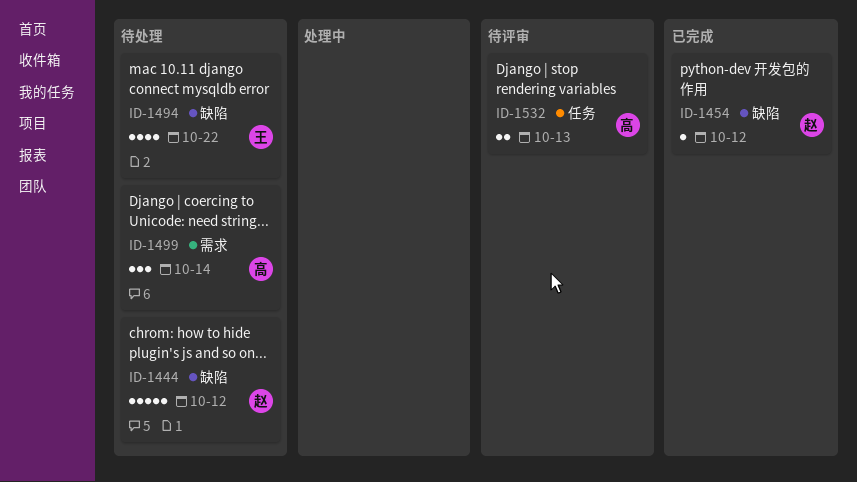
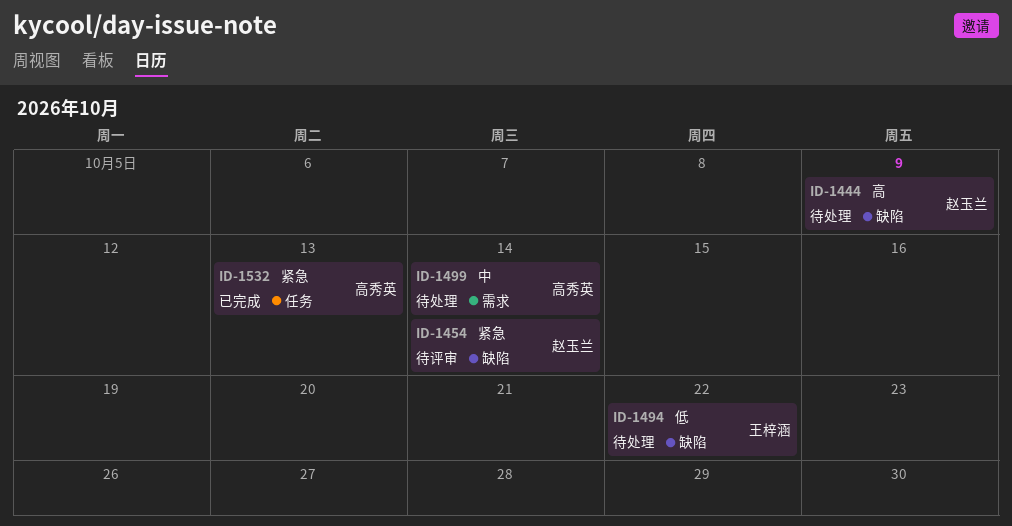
ID-1444, due: Oct 12 -> Oct 9
ID-1454, status: 已完成 -> 待评审
ID-1454, due: Oct 12 -> Oct 14
ID-1532, status: 待评审 -> 已完成

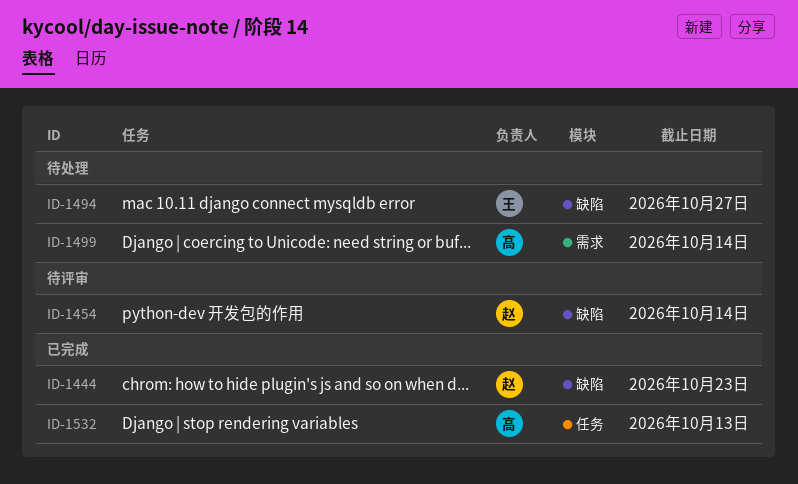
ID-1444, status: 待处理 -> 已完成
ID-1444, due: Oct 9 -> Oct 23
ID-1494, due: Oct 22 -> Oct 27

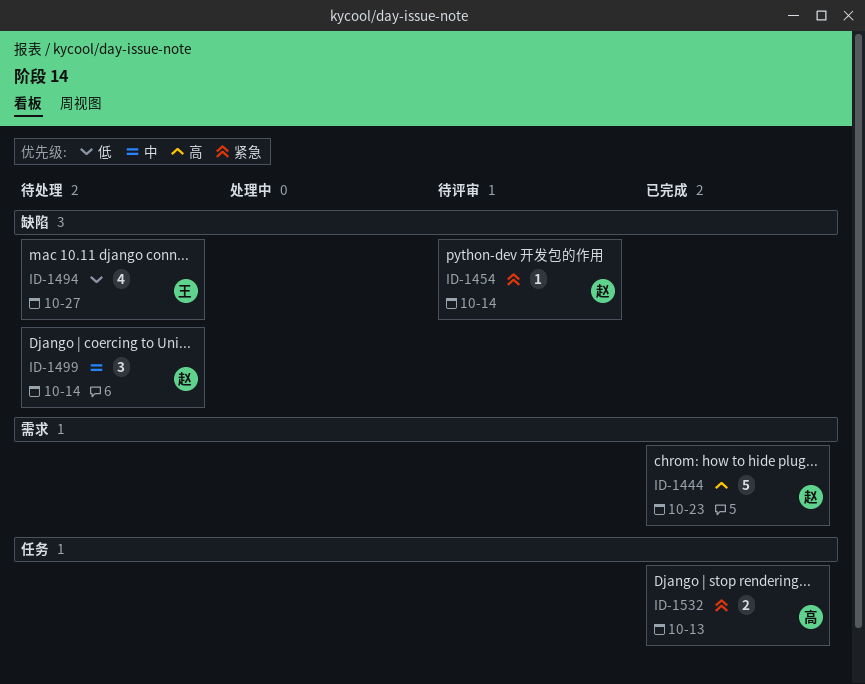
ID-1444, label: 缺陷 -> 需求
ID-1499, owner: 高 -> 赵
ID-1499, label: 需求 -> 缺陷

